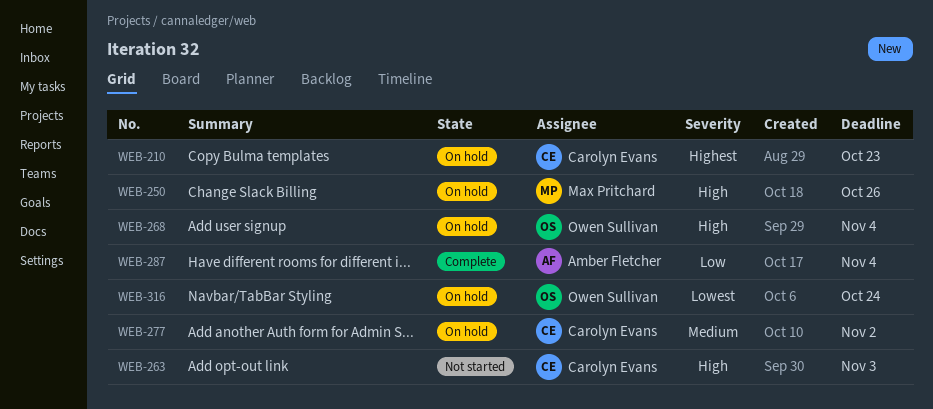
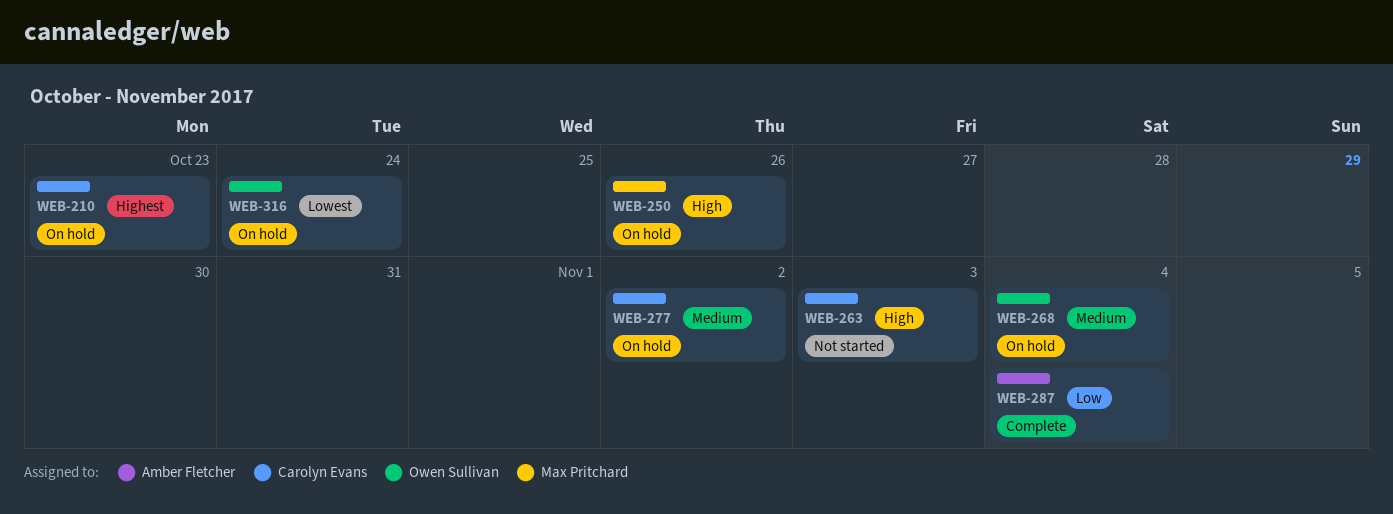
WEB-268, priority: High -> Medium

